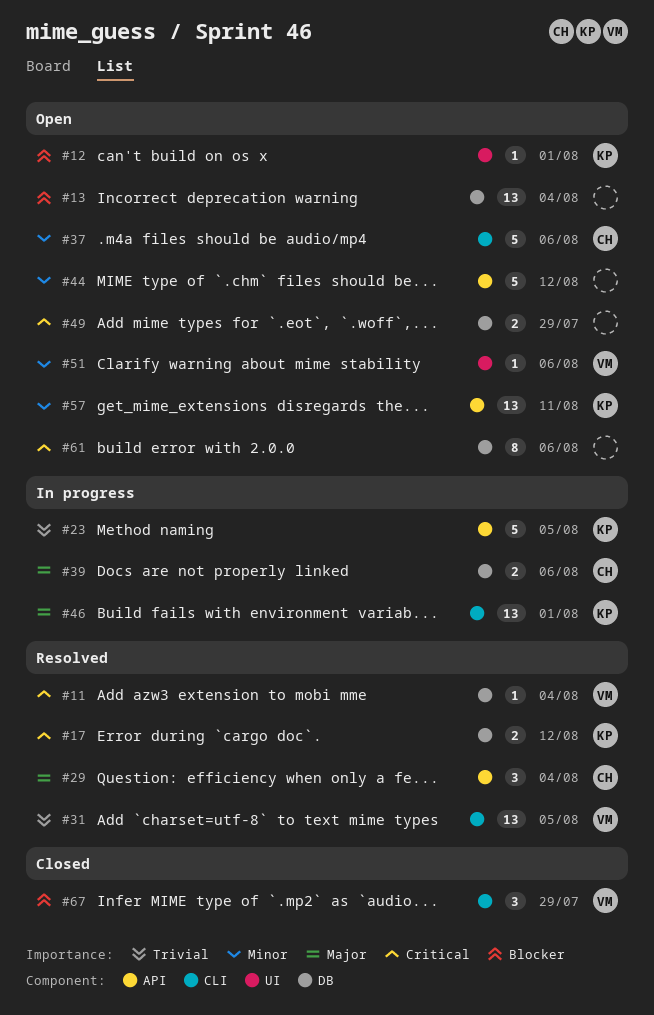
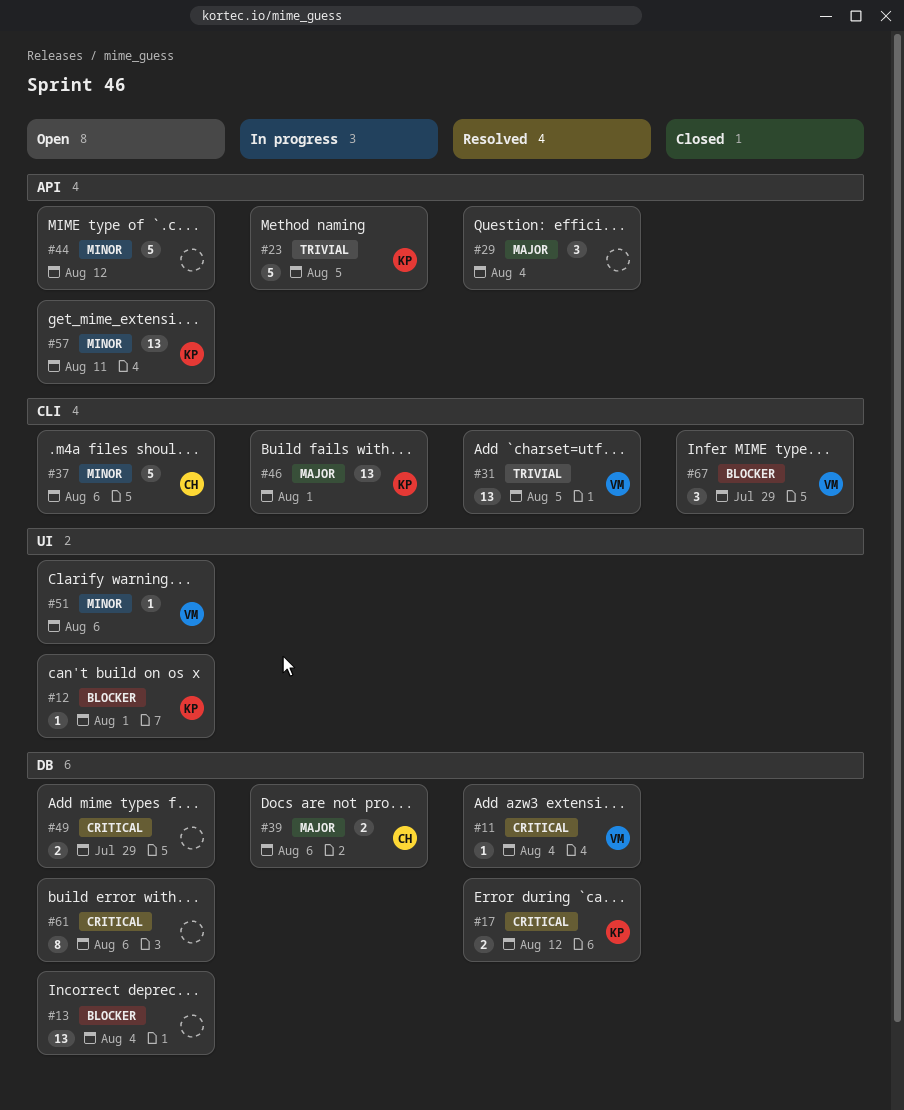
#29, owner: CH -> none

